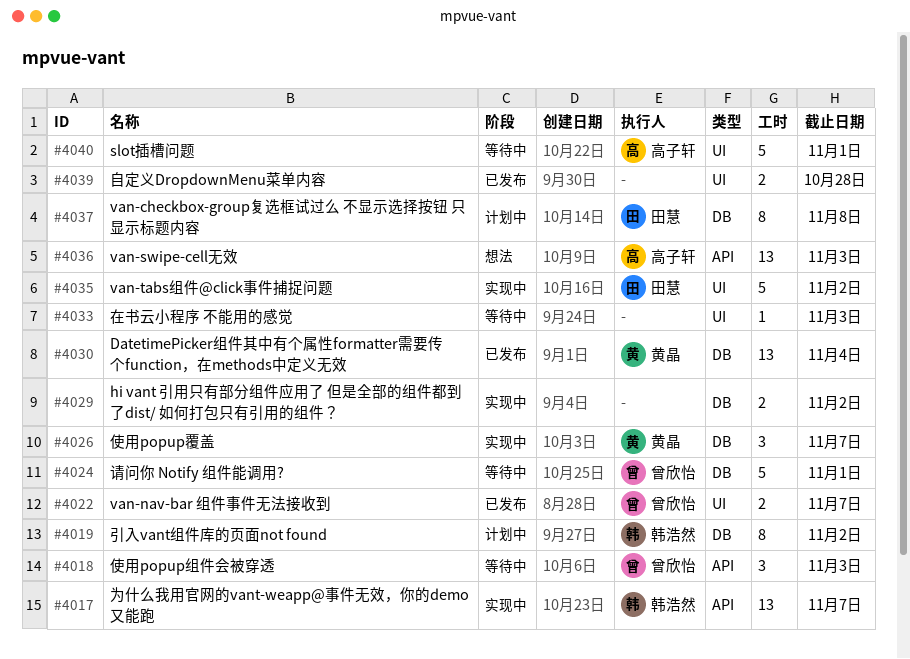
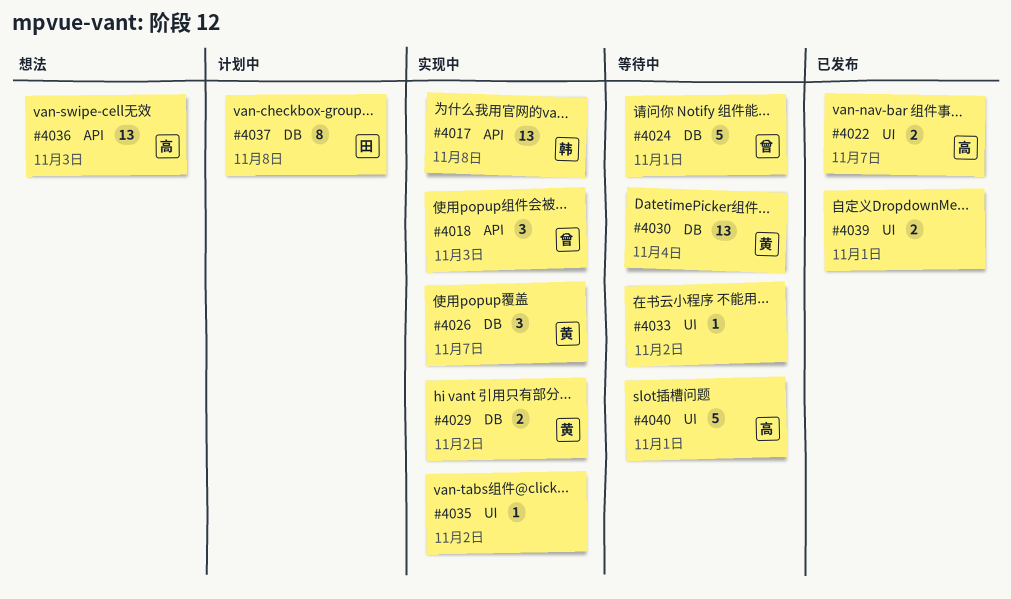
#4017, due: Nov 7 -> Nov 8
#4018, status: 等待中 -> 实现中
#4019: present -> none
#4022, owner: 曾欣怡 -> 高子轩
#4029, owner: none -> 黄晶
#4030, status: 已发布 -> 等待中
#4033, due: Nov 3 -> Nov 2
#4035, owner: 田慧 -> none
#4035, estimate: 5 -> 1
#4039, due: Oct 28 -> Nov 1

